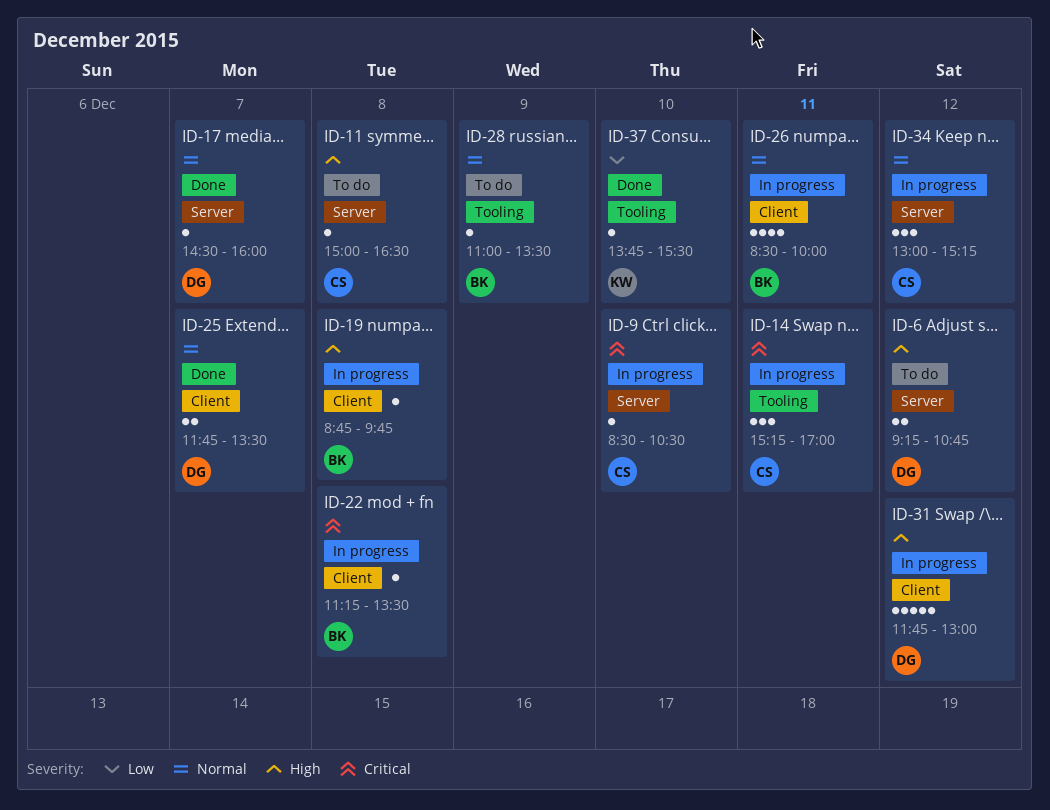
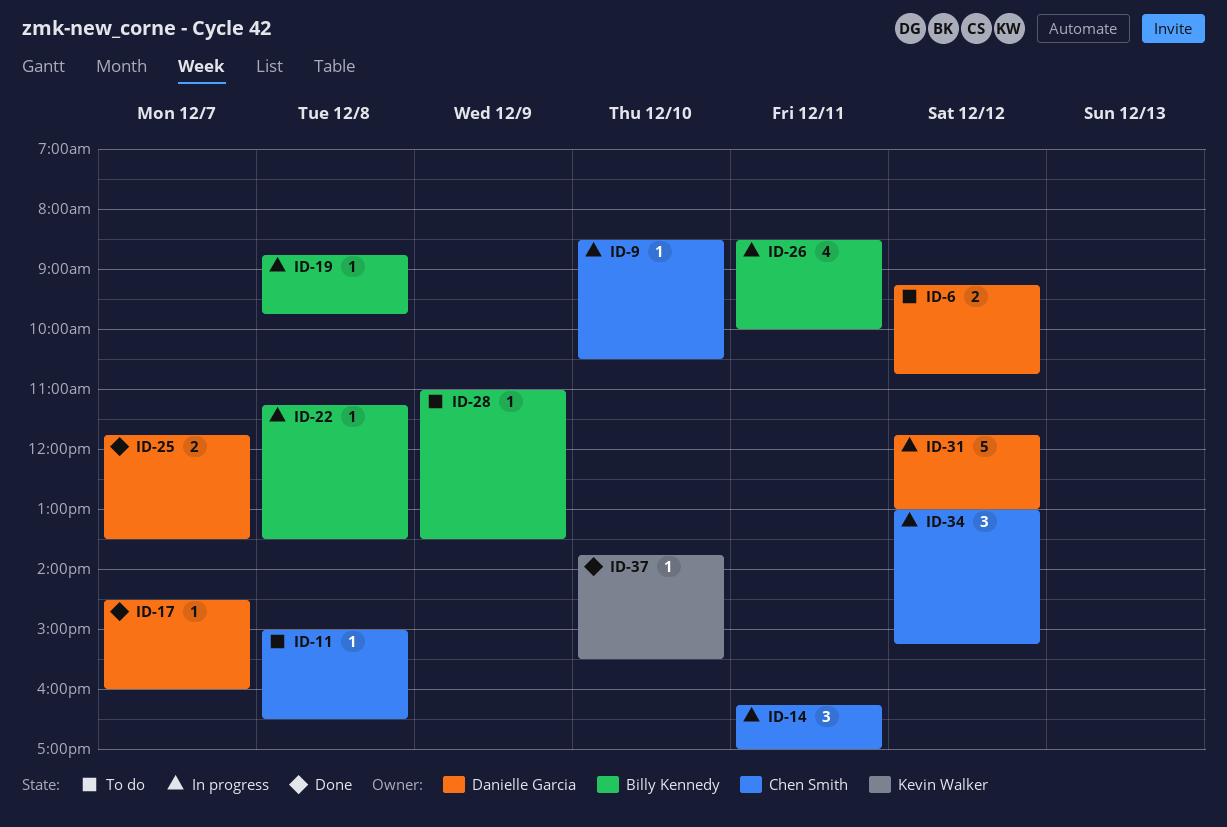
ID-14, begins: 15:15 -> 16:15

